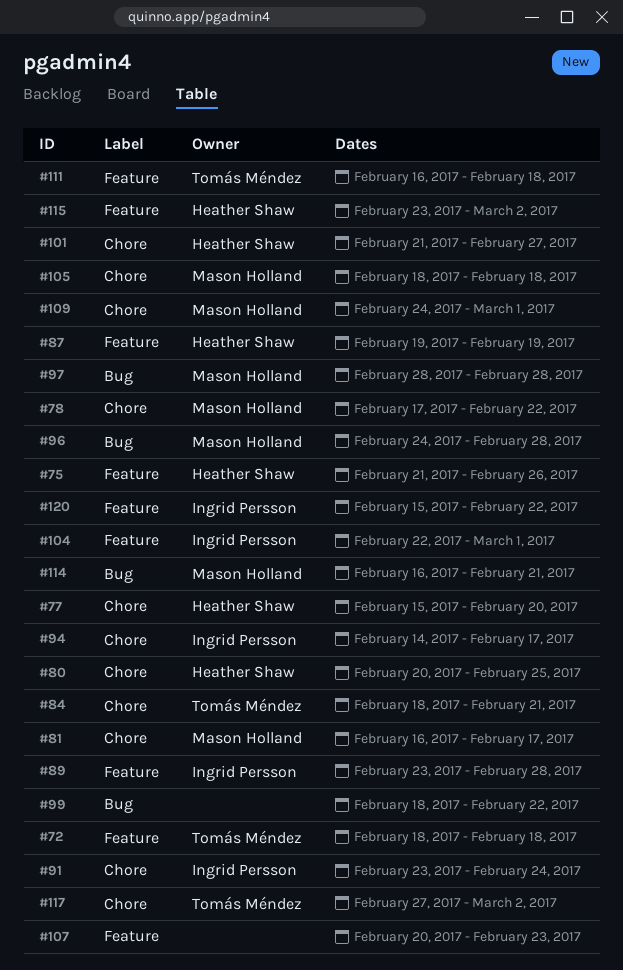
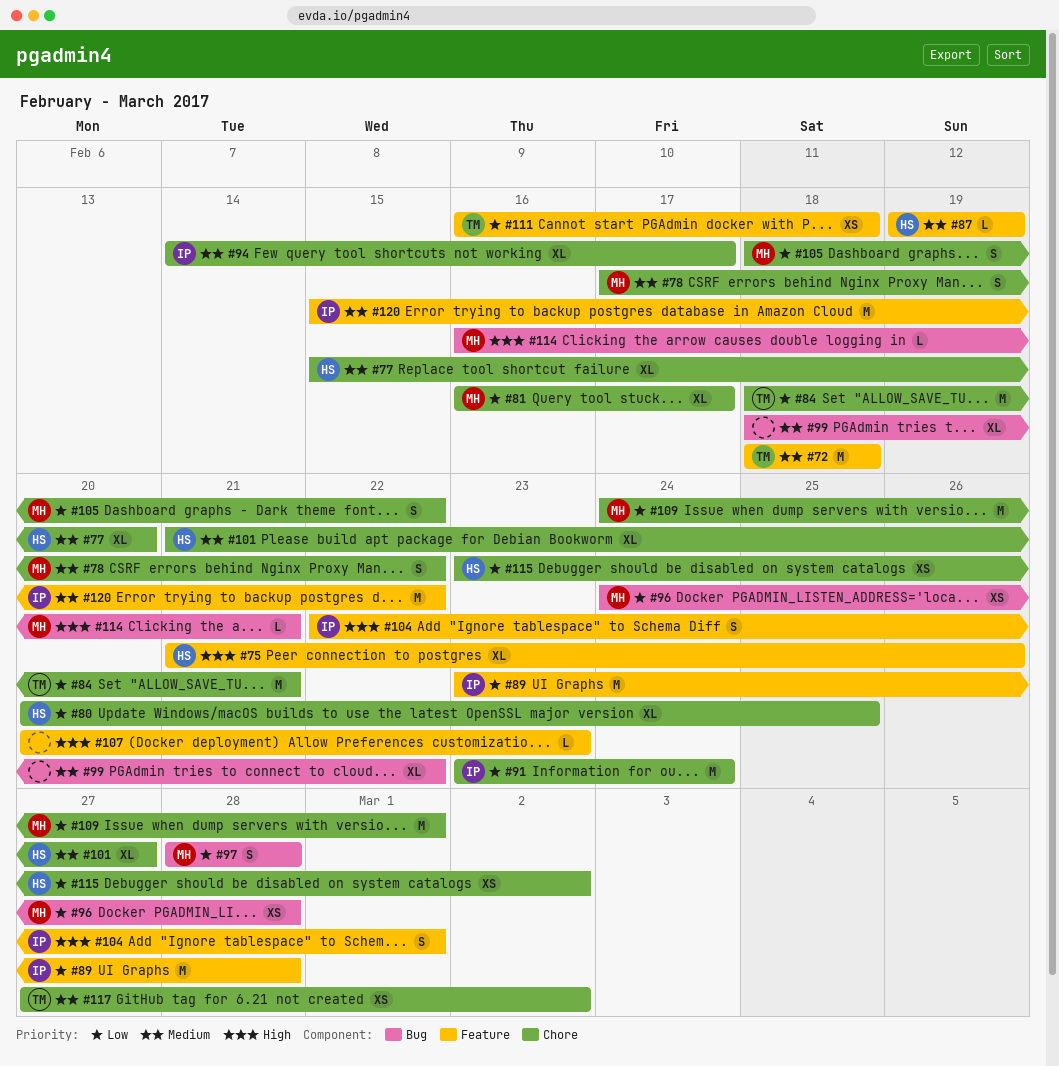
#105, due: Feb 18 -> Feb 22
#115, label: Feature -> Chore

